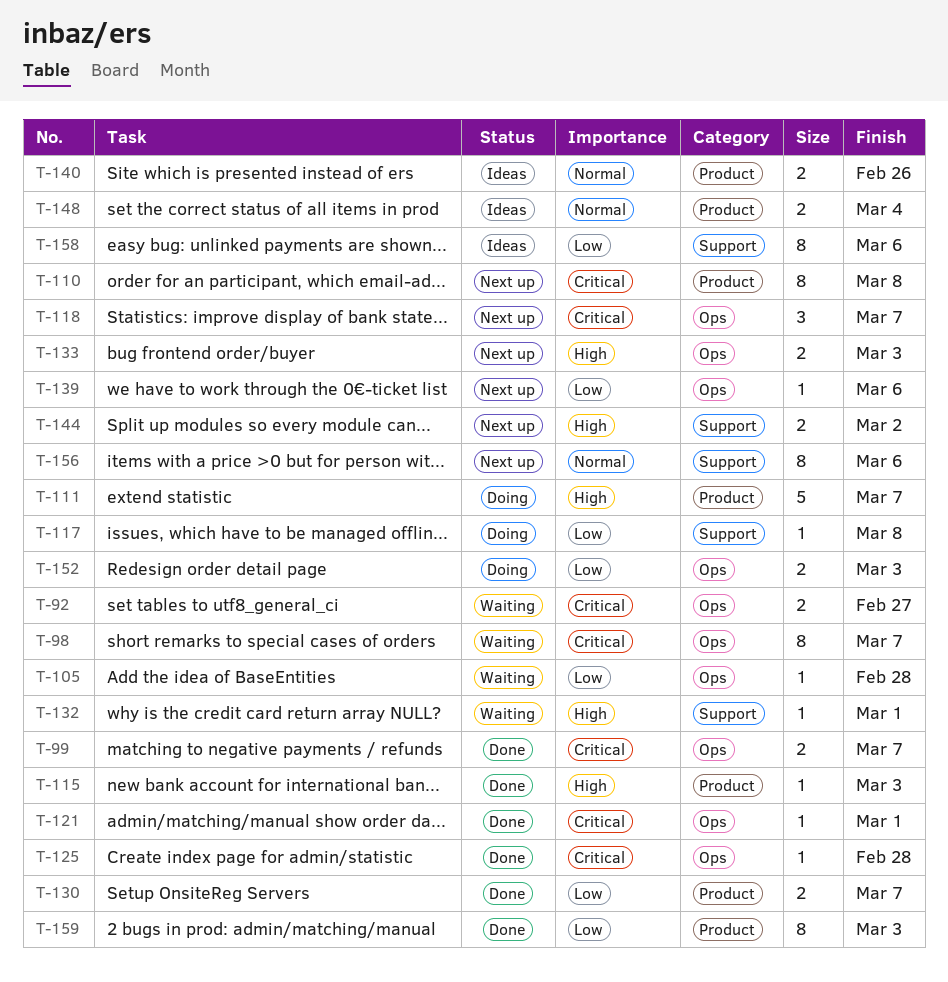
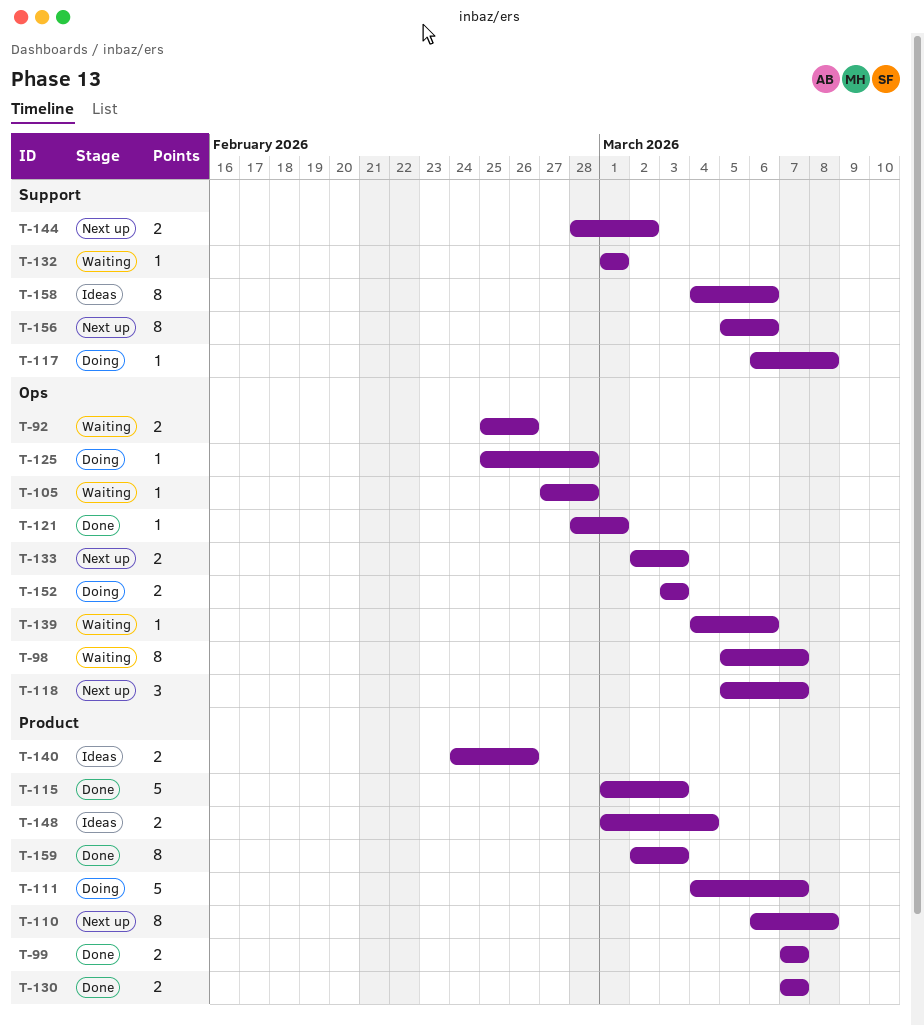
T-92, due: Feb 27 -> Feb 26
T-99, label: Ops -> Product
T-115, estimate: 1 -> 5
T-125, status: Done -> Doing
T-139, status: Next up -> Waiting

